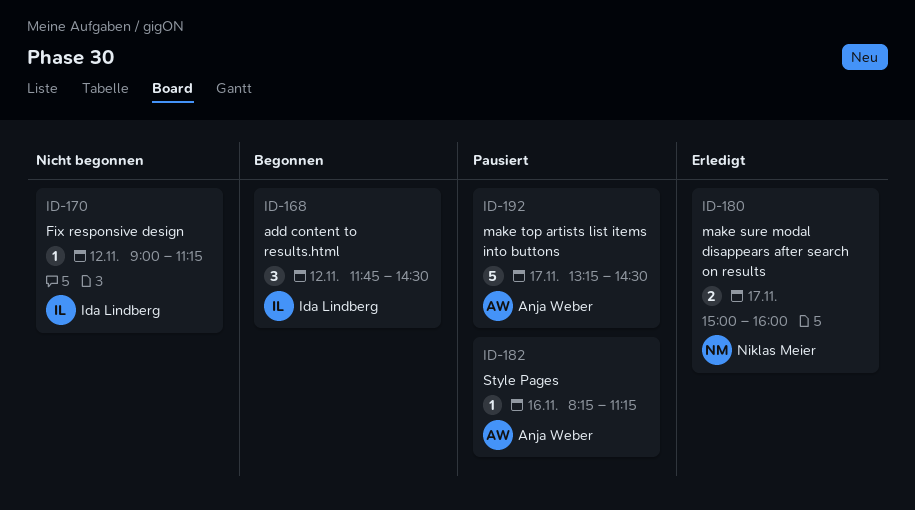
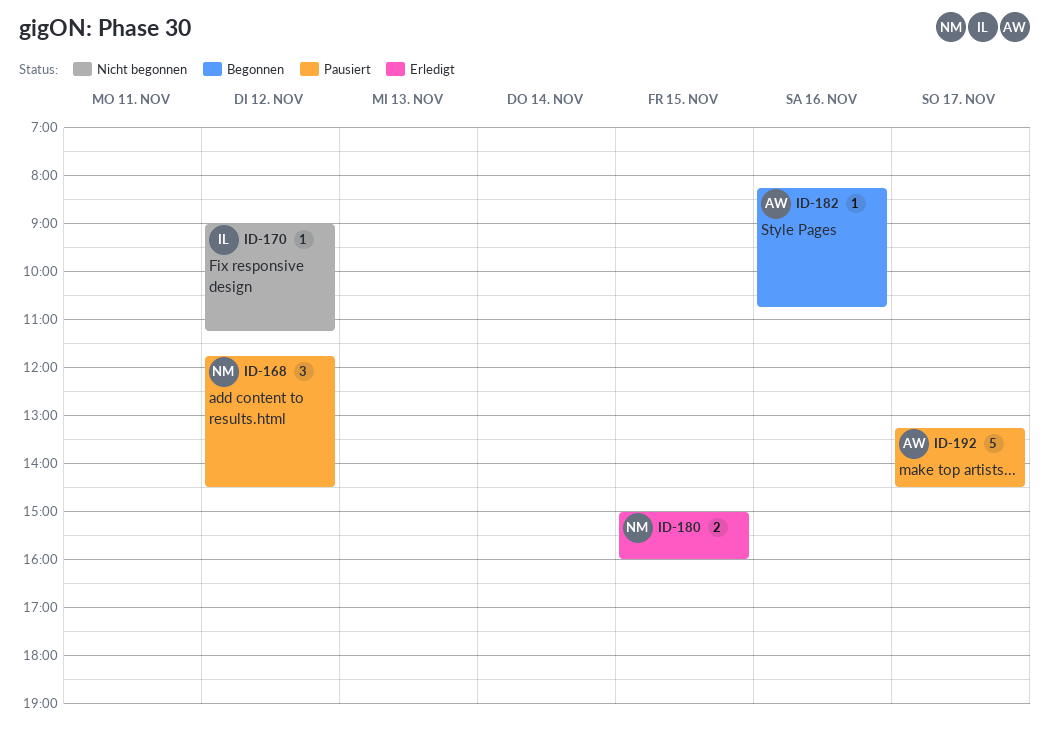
ID-168, status: Begonnen -> Pausiert
ID-168, owner: Ida Lindberg -> Niklas Meier
ID-180, day: Nov 17 -> Nov 15
ID-182, status: Pausiert -> Begonnen
ID-182, ends: 11:15 -> 10:45

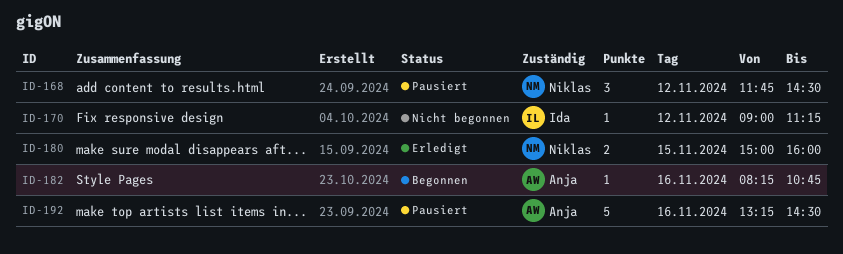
ID-192, day: Nov 17 -> Nov 16

